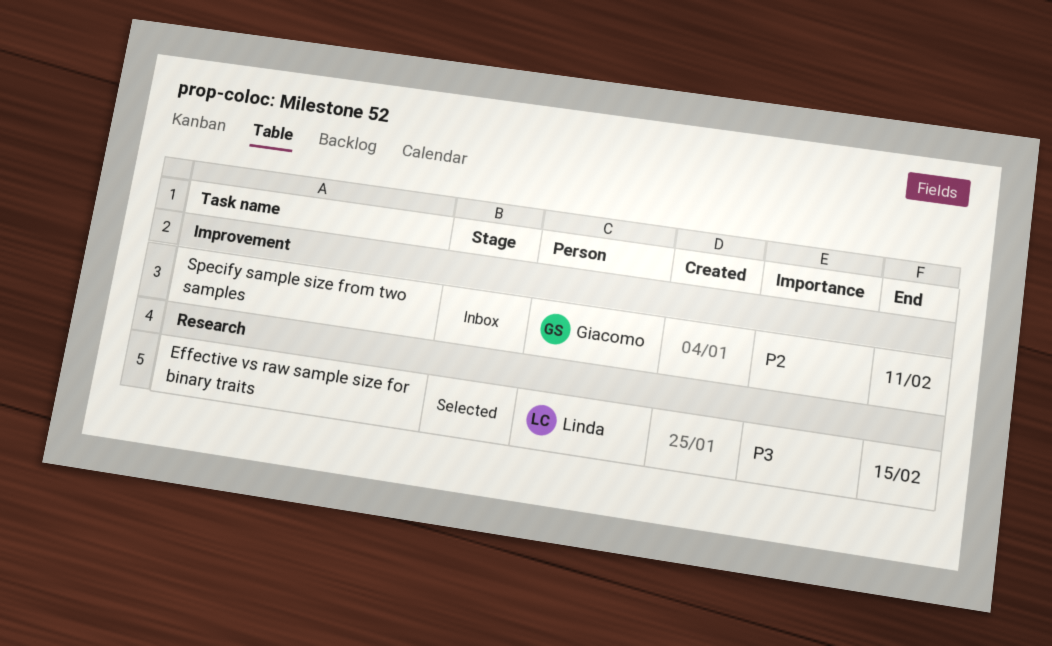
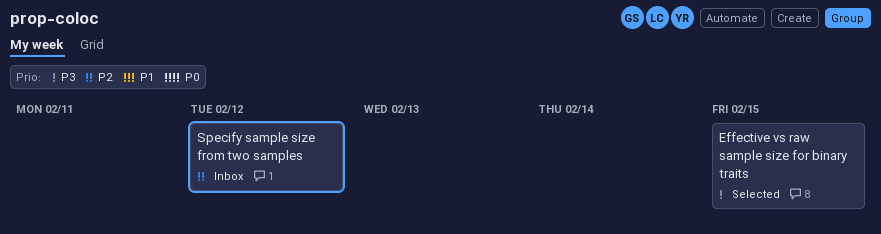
Specify sample size from two samples, due: Feb 11 -> Feb 12

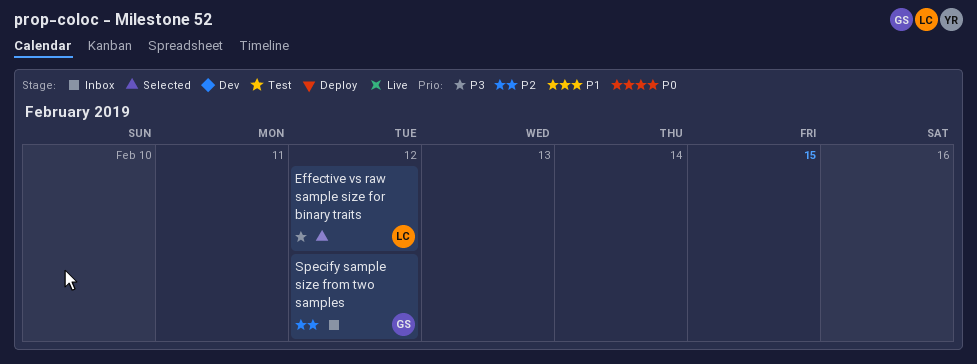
Effective vs raw sample size for binary traits, due: Feb 15 -> Feb 12

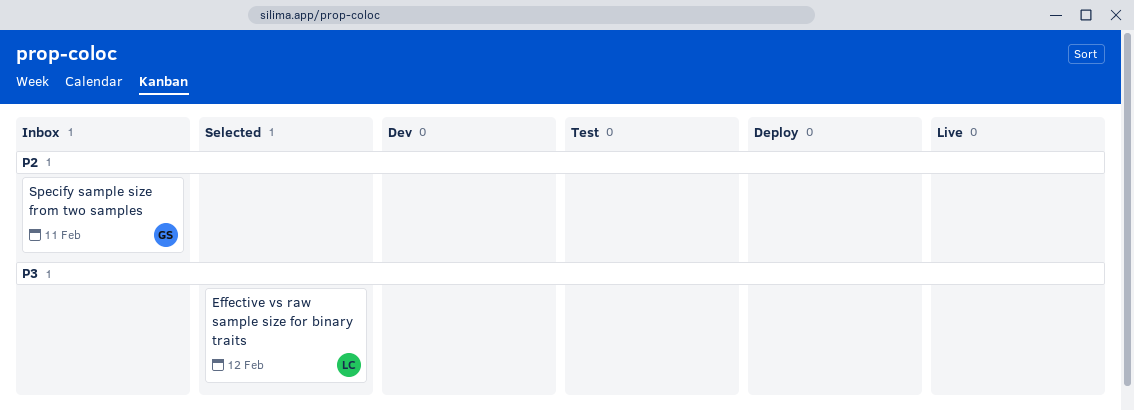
Specify sample size from two samples, due: Feb 12 -> Feb 11

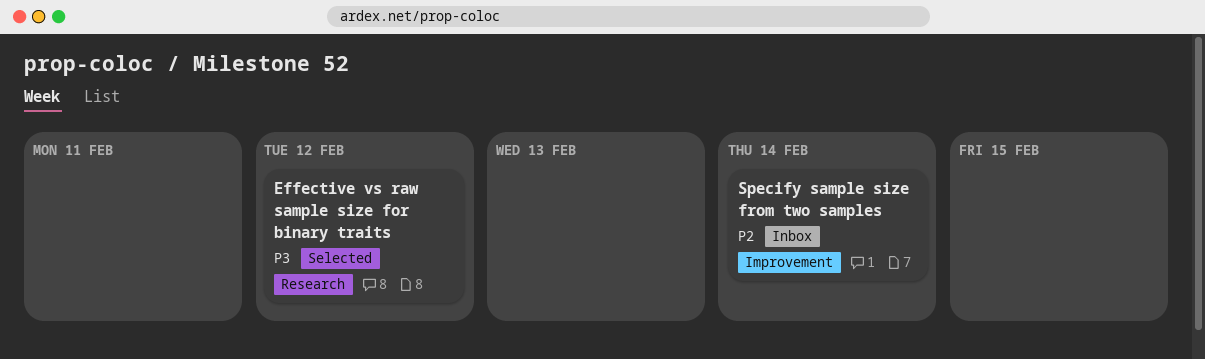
Specify sample size from two samples, due: Feb 11 -> Feb 14

